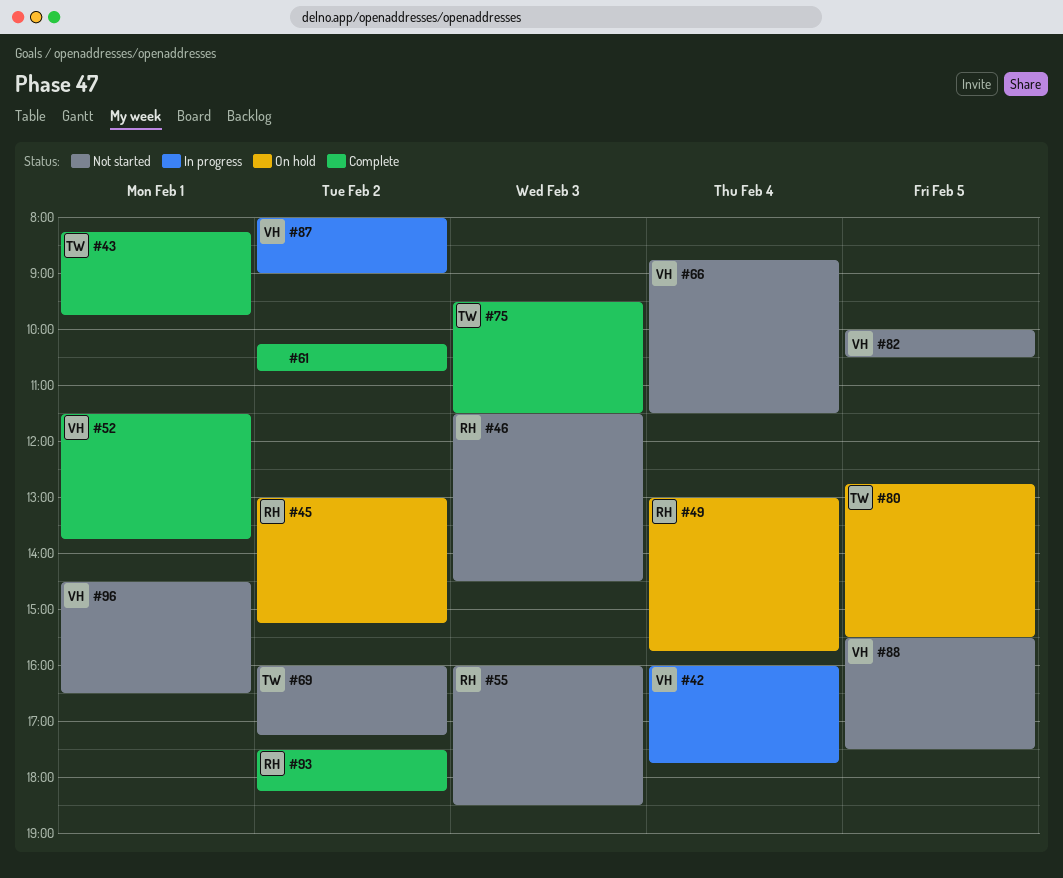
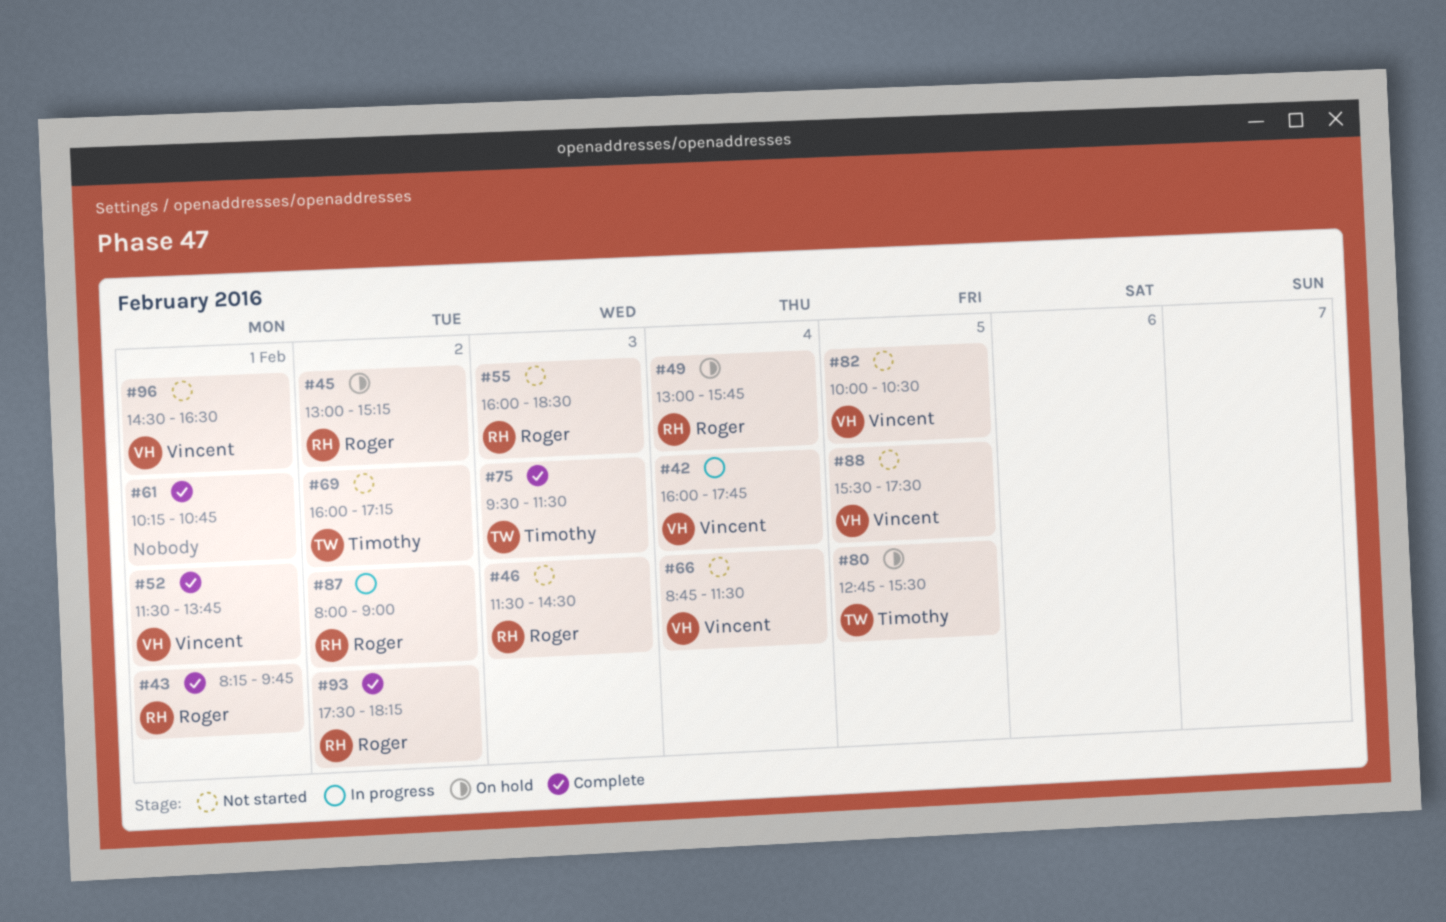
#43, owner: Timothy -> Roger
#61, day: Feb 2 -> Feb 1
#87, owner: Vincent -> Roger

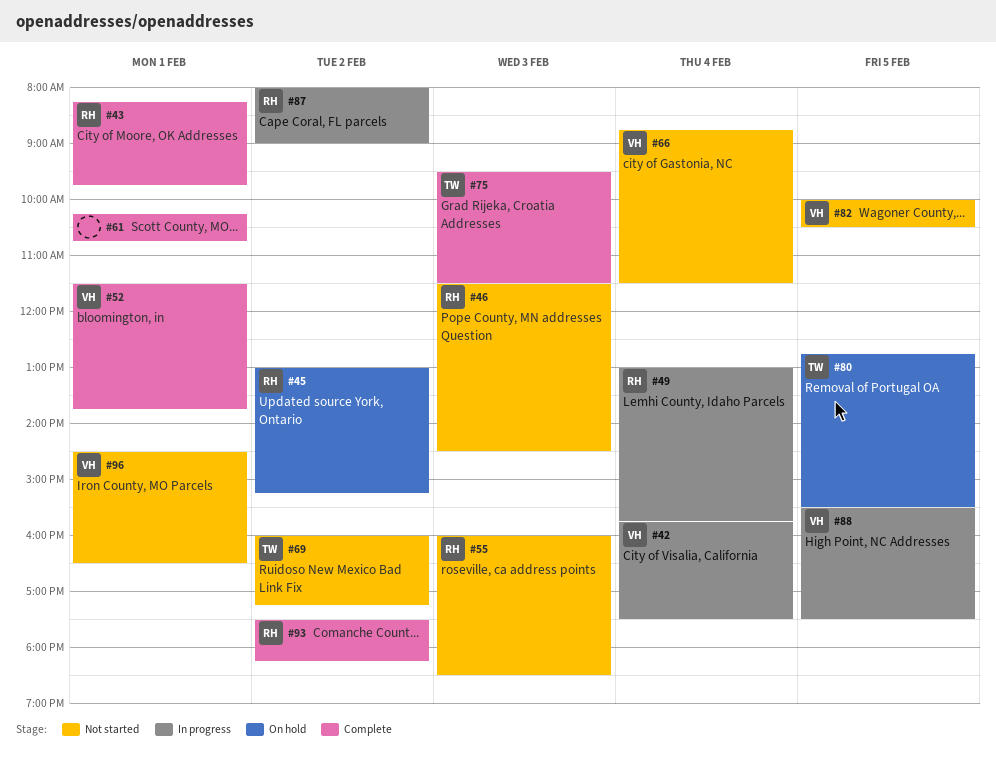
#42, begins: 16:00 -> 15:45
#42, ends: 17:45 -> 17:30
#49, status: On hold -> In progress
#88, status: Not started -> In progress

